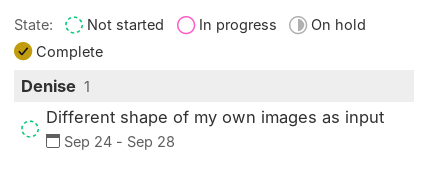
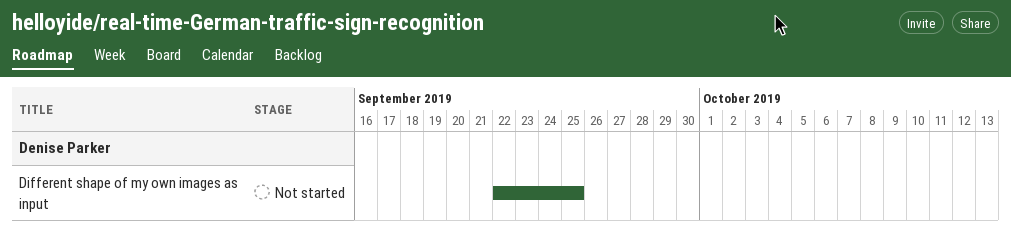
Different shape of my own images as input, start: Sep 24 -> Sep 22
Different shape of my own images as input, due: Sep 28 -> Sep 25

